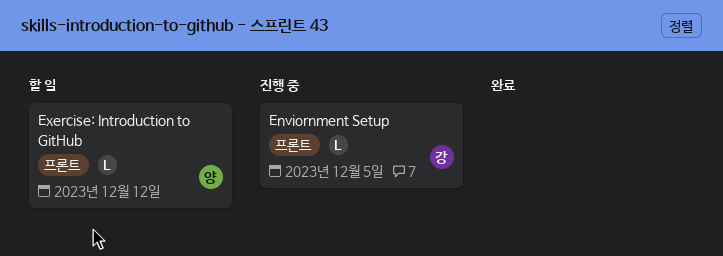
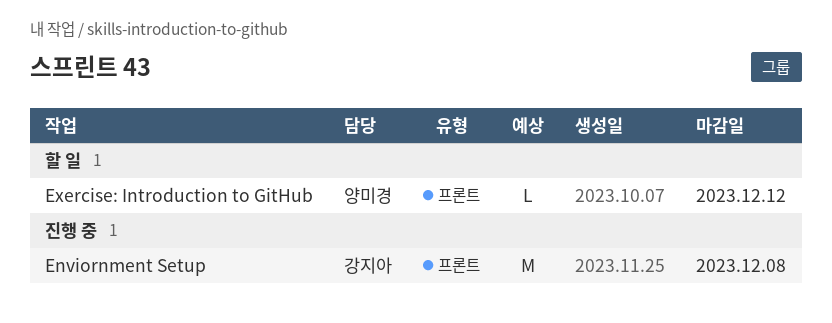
Enviornment Setup, estimate: L -> M
Enviornment Setup, due: Dec 5 -> Dec 8

